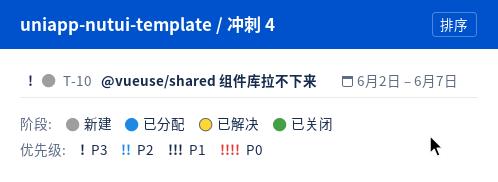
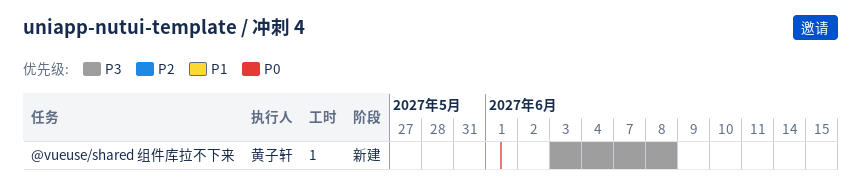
@vueuse/shared 组件库拉不下来, start: Jun 2 -> Jun 3
@vueuse/shared 组件库拉不下来, due: Jun 7 -> Jun 8

